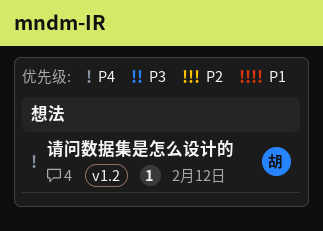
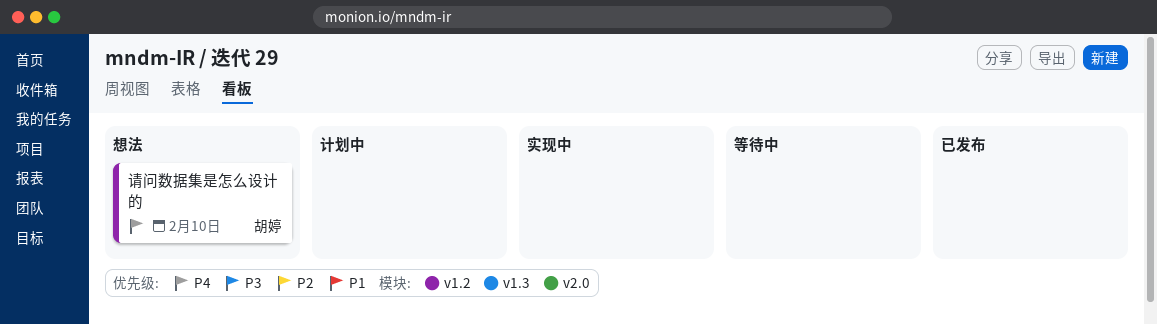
请问数据集是怎么设计的, due: Feb 12 -> Feb 10

